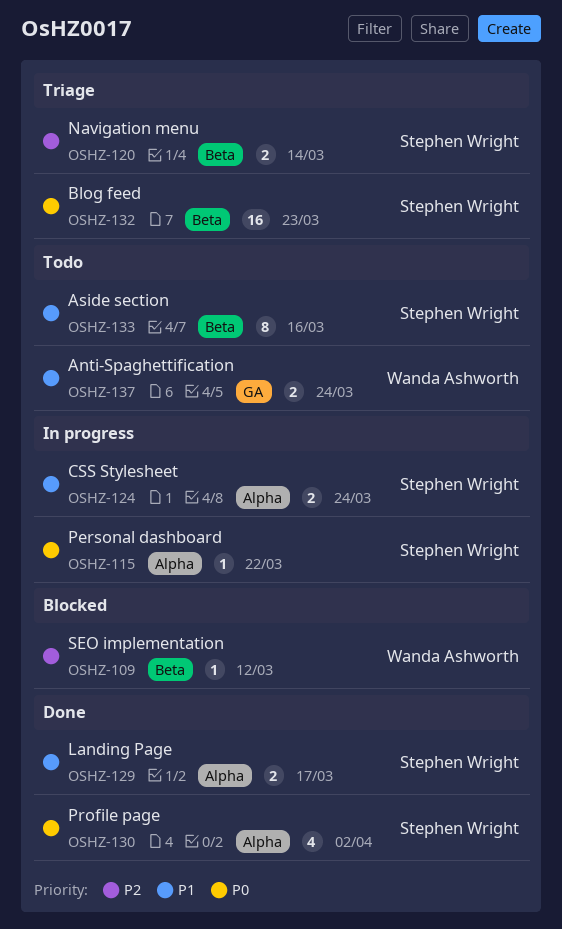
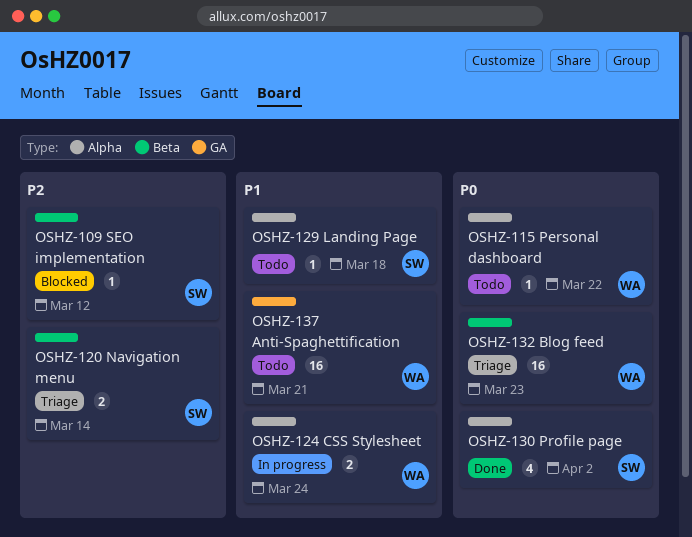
OSHZ-109, owner: Wanda Ashworth -> Stephen Wright
OSHZ-115, status: In progress -> Todo
OSHZ-115, owner: Stephen Wright -> Wanda Ashworth
OSHZ-124, owner: Stephen Wright -> Wanda Ashworth
OSHZ-129, status: Done -> Todo
OSHZ-129, estimate: 2 -> 1
OSHZ-129, due: Mar 17 -> Mar 18
OSHZ-132, owner: Stephen Wright -> Wanda Ashworth
OSHZ-133: present -> none
OSHZ-137, estimate: 2 -> 16
OSHZ-137, due: Mar 24 -> Mar 21

